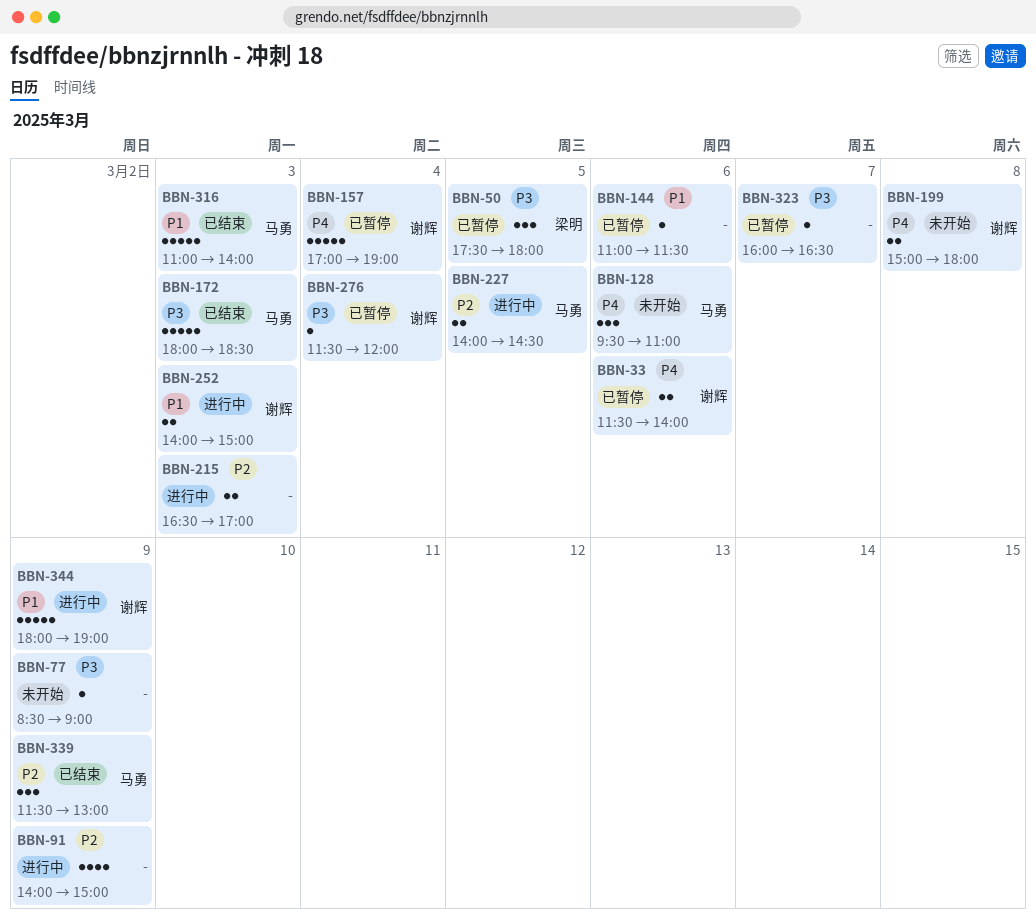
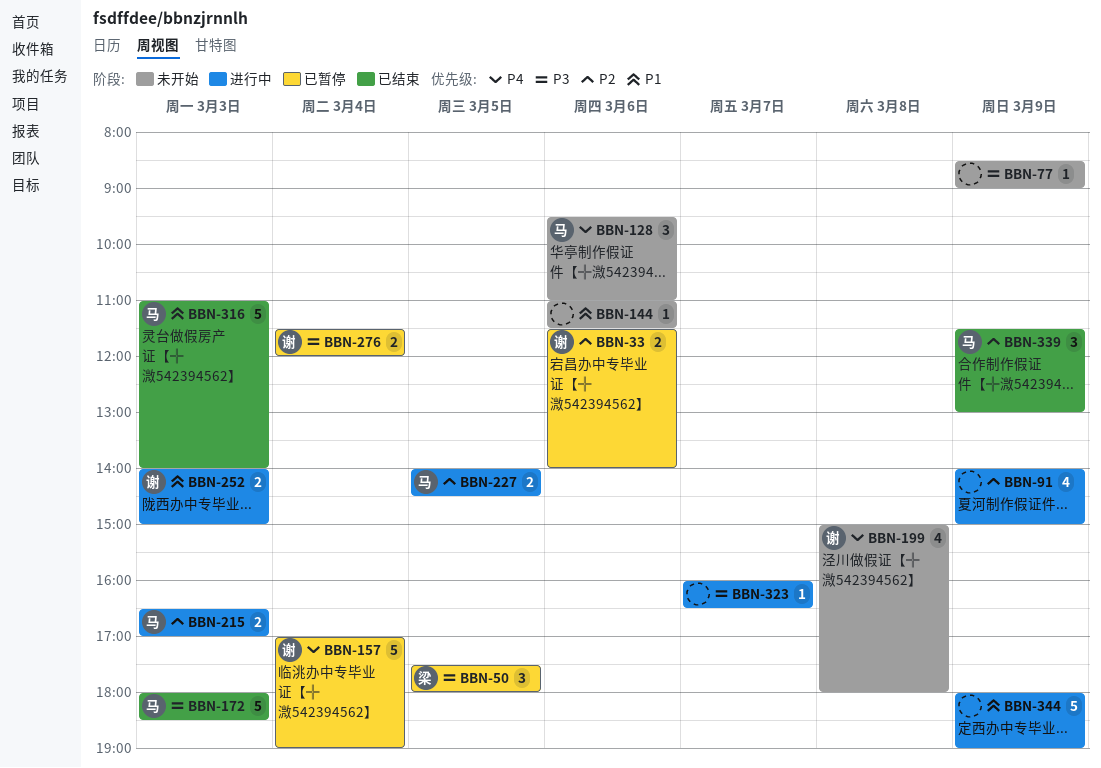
BBN-33, priority: P4 -> P2
BBN-144, status: 已暂停 -> 未开始
BBN-199, estimate: 2 -> 4
BBN-215, owner: none -> 马勇
BBN-276, estimate: 1 -> 2
BBN-323, status: 已暂停 -> 进行中
BBN-344, owner: 谢辉 -> none

